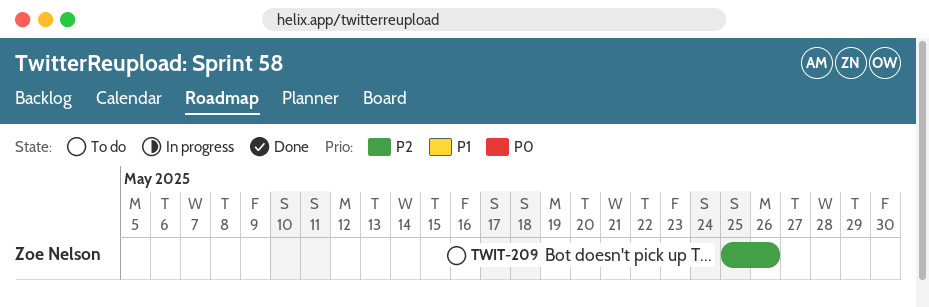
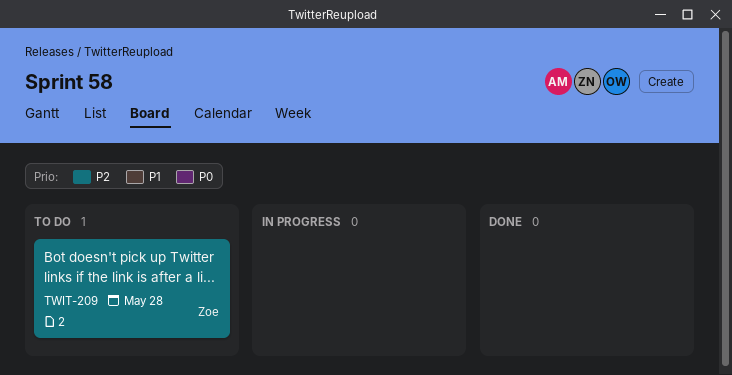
TWIT-209, due: May 26 -> May 28

